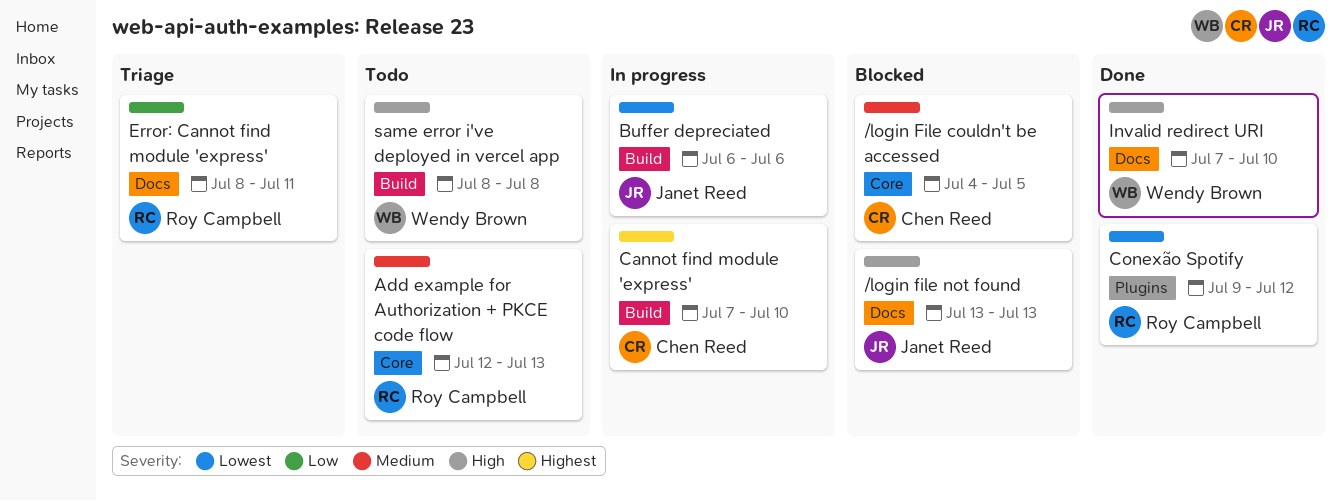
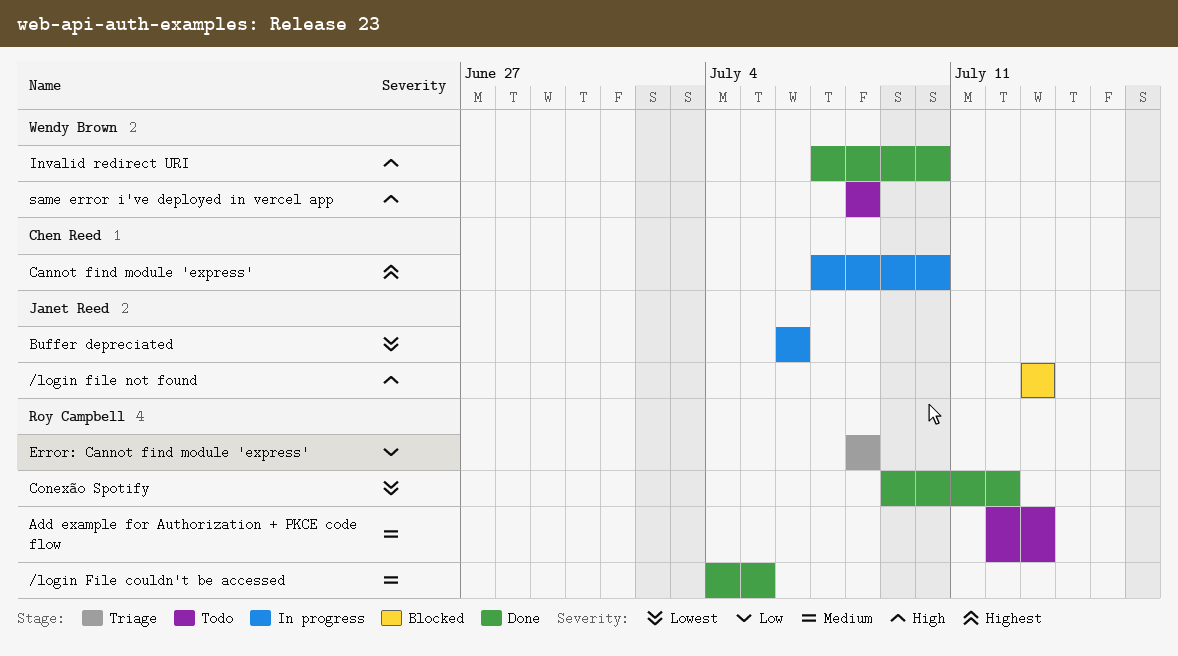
/login File couldn't be accessed, status: Blocked -> Done
/login File couldn't be accessed, owner: Chen Reed -> Roy Campbell
Error: Cannot find module 'express', due: Jul 11 -> Jul 8

